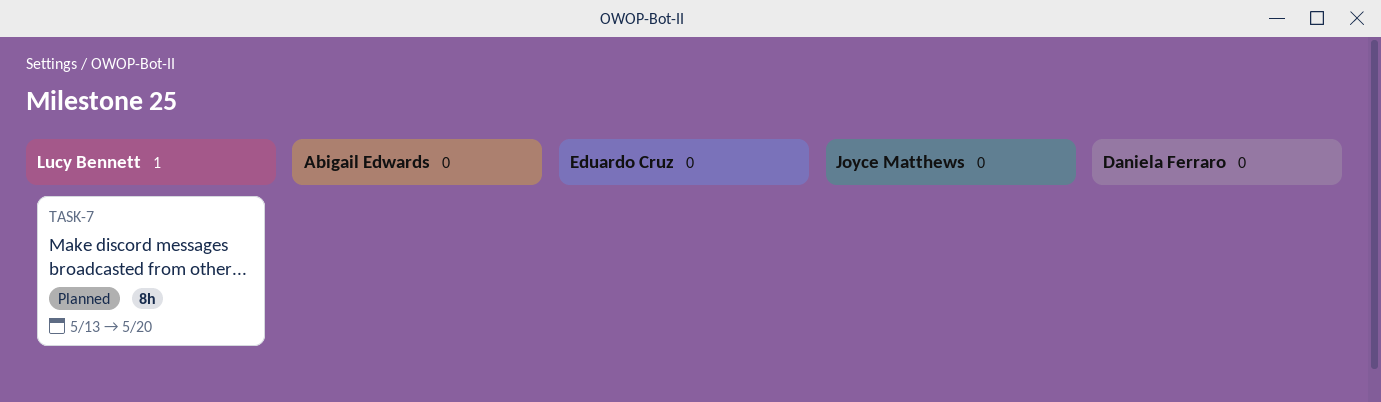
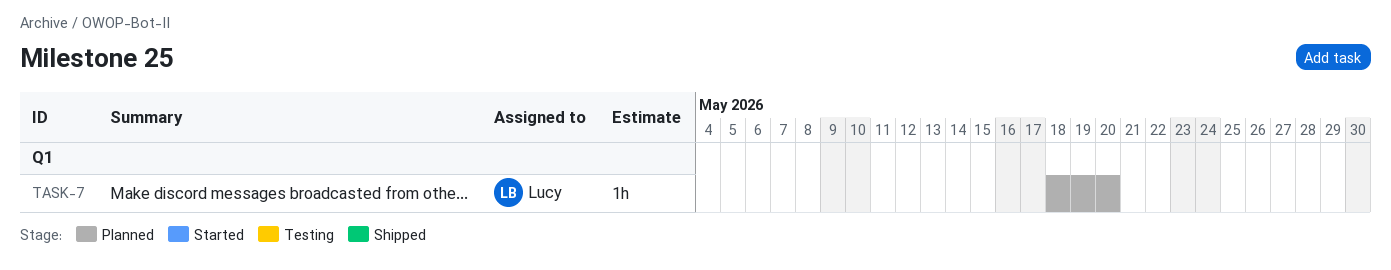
TASK-7, estimate: 8h -> 1h
TASK-7, start: May 13 -> May 18

